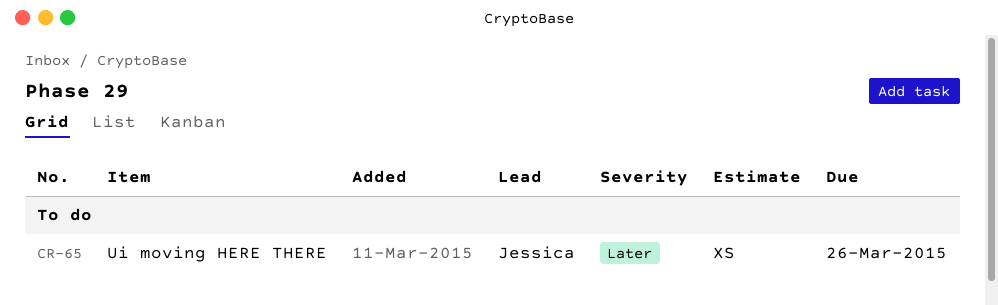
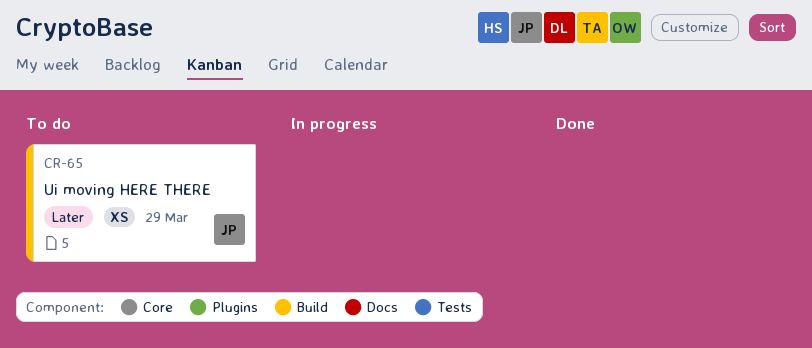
CR-65, due: Mar 26 -> Mar 29

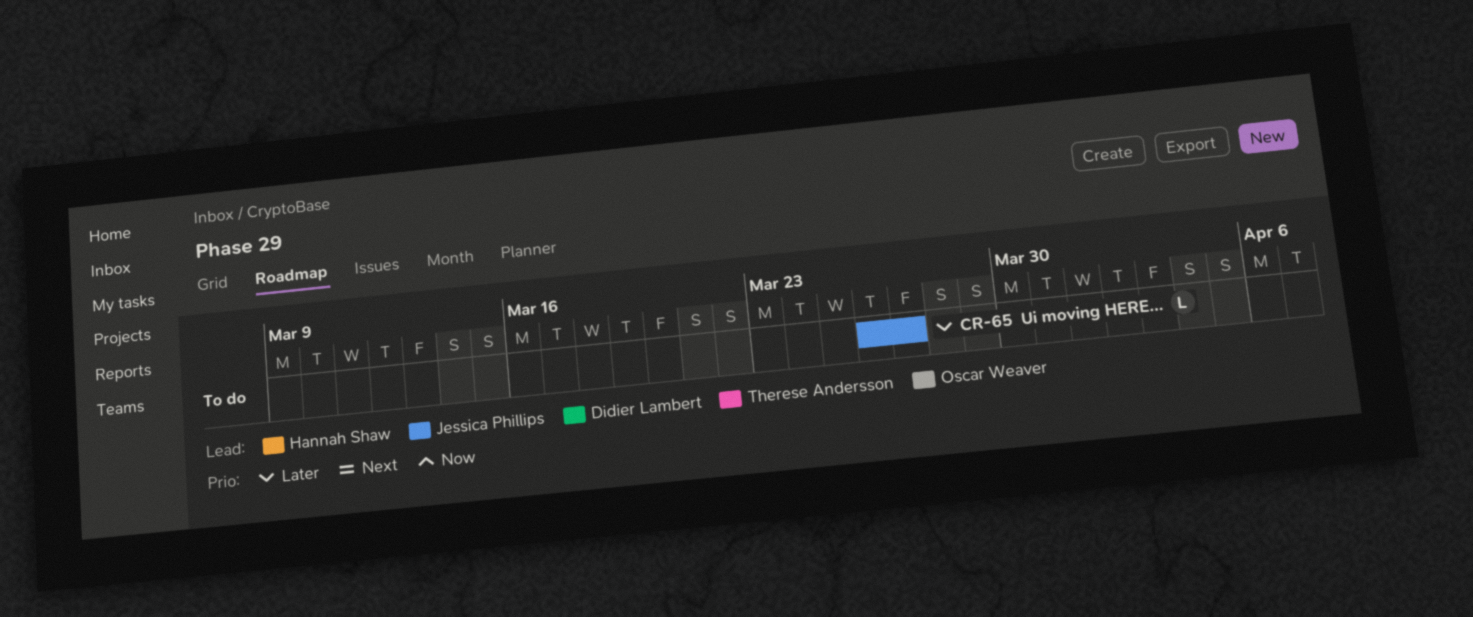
CR-65, estimate: XS -> L
CR-65, due: Mar 29 -> Mar 27

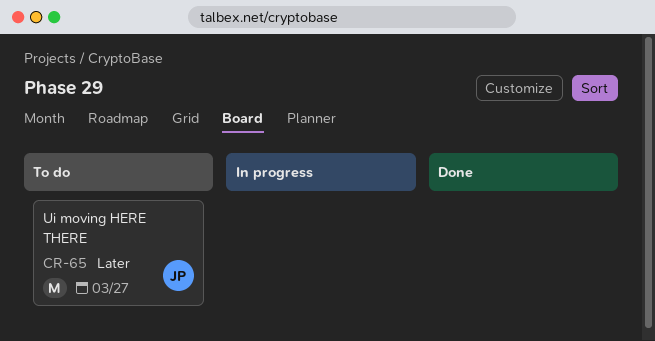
CR-65, estimate: L -> M

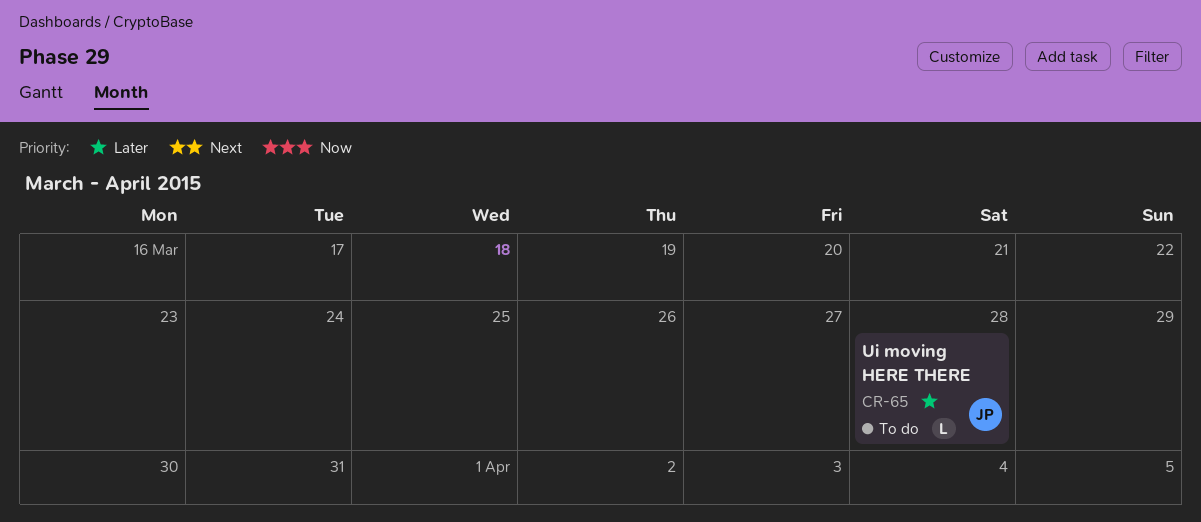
CR-65, estimate: M -> L
CR-65, due: Mar 27 -> Mar 28

